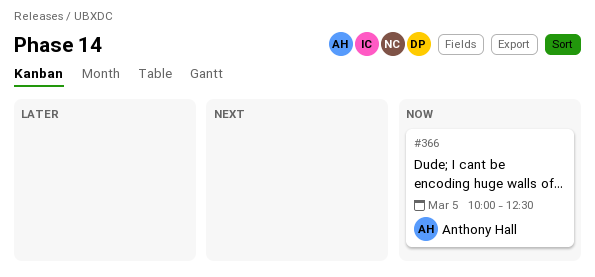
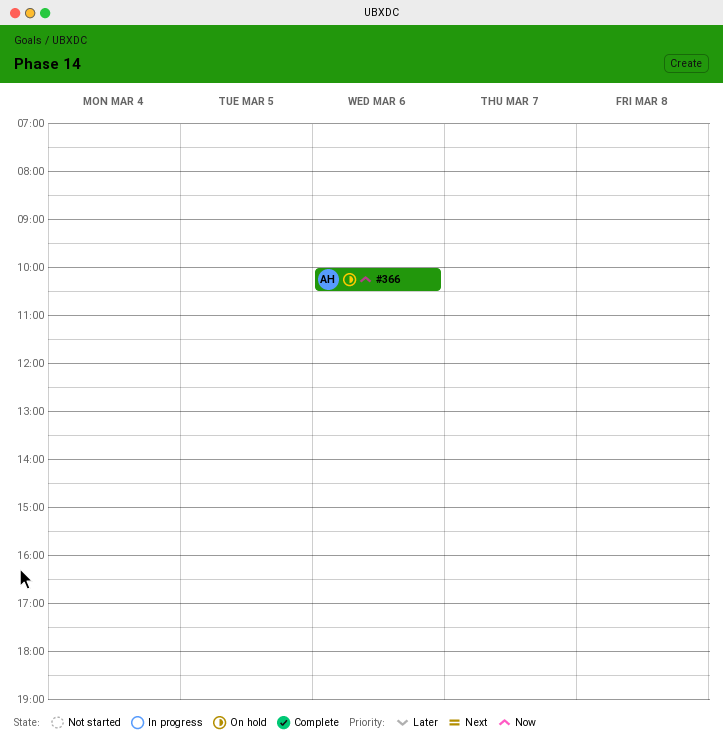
#366, day: Mar 5 -> Mar 6
#366, ends: 12:30 -> 10:30

